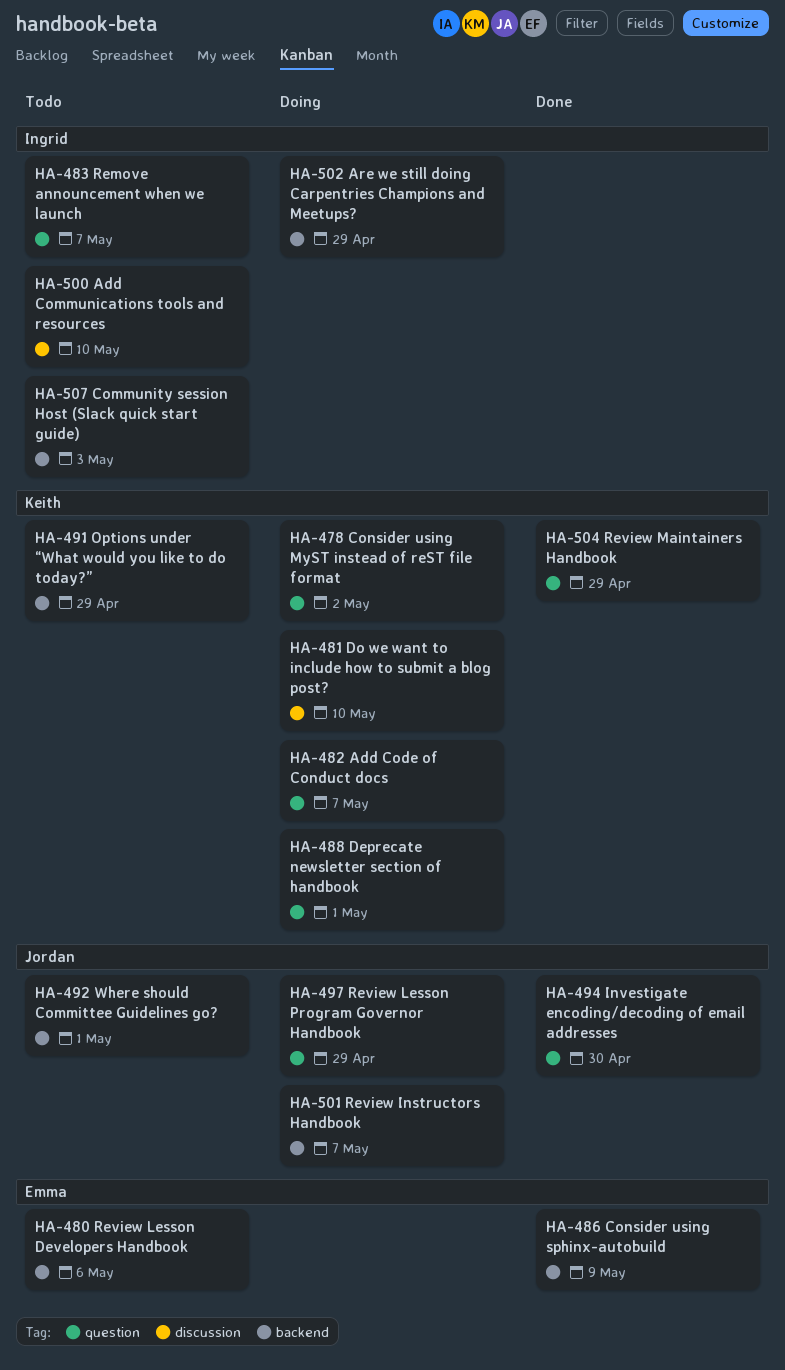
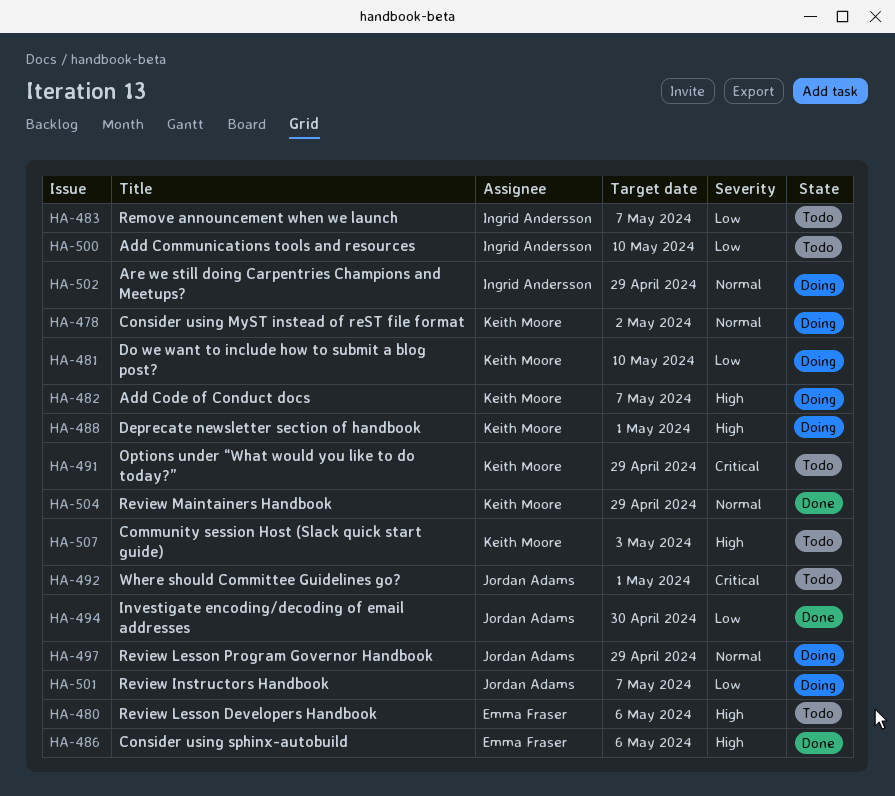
HA-486, due: May 9 -> May 6
HA-507, owner: Ingrid Andersson -> Keith Moore

